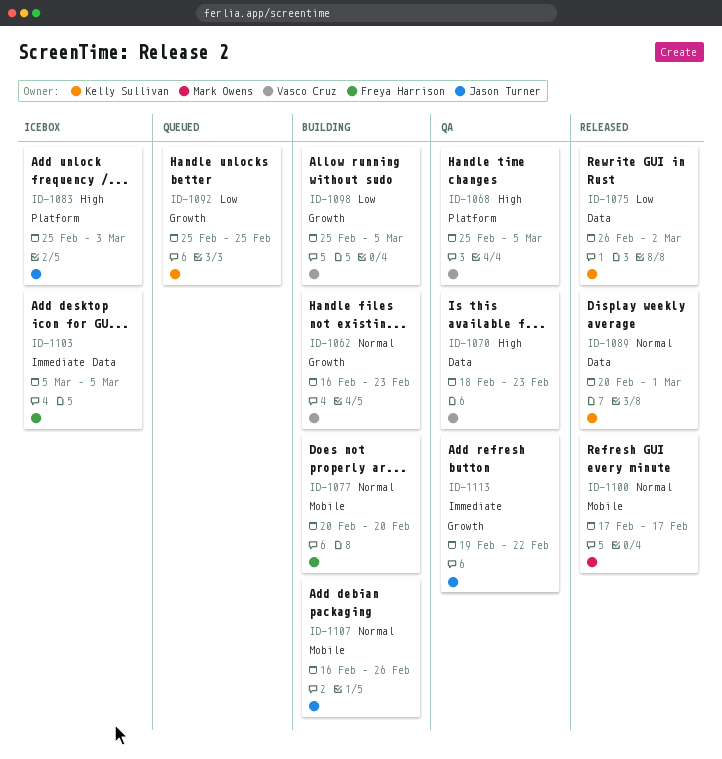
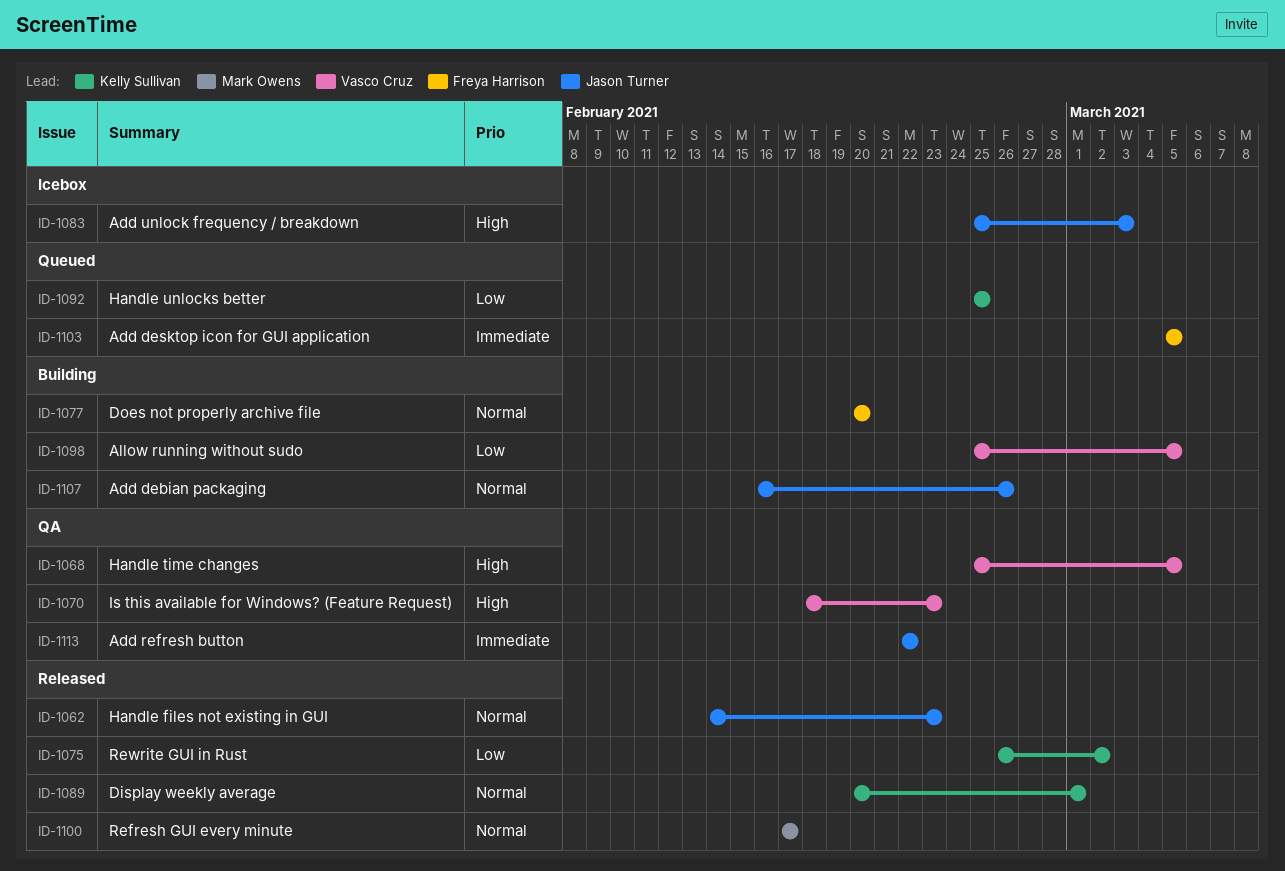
ID-1062, status: Building -> Released
ID-1062, owner: Vasco Cruz -> Jason Turner
ID-1062, start: Feb 16 -> Feb 14
ID-1103, status: Icebox -> Queued
ID-1113, start: Feb 19 -> Feb 22

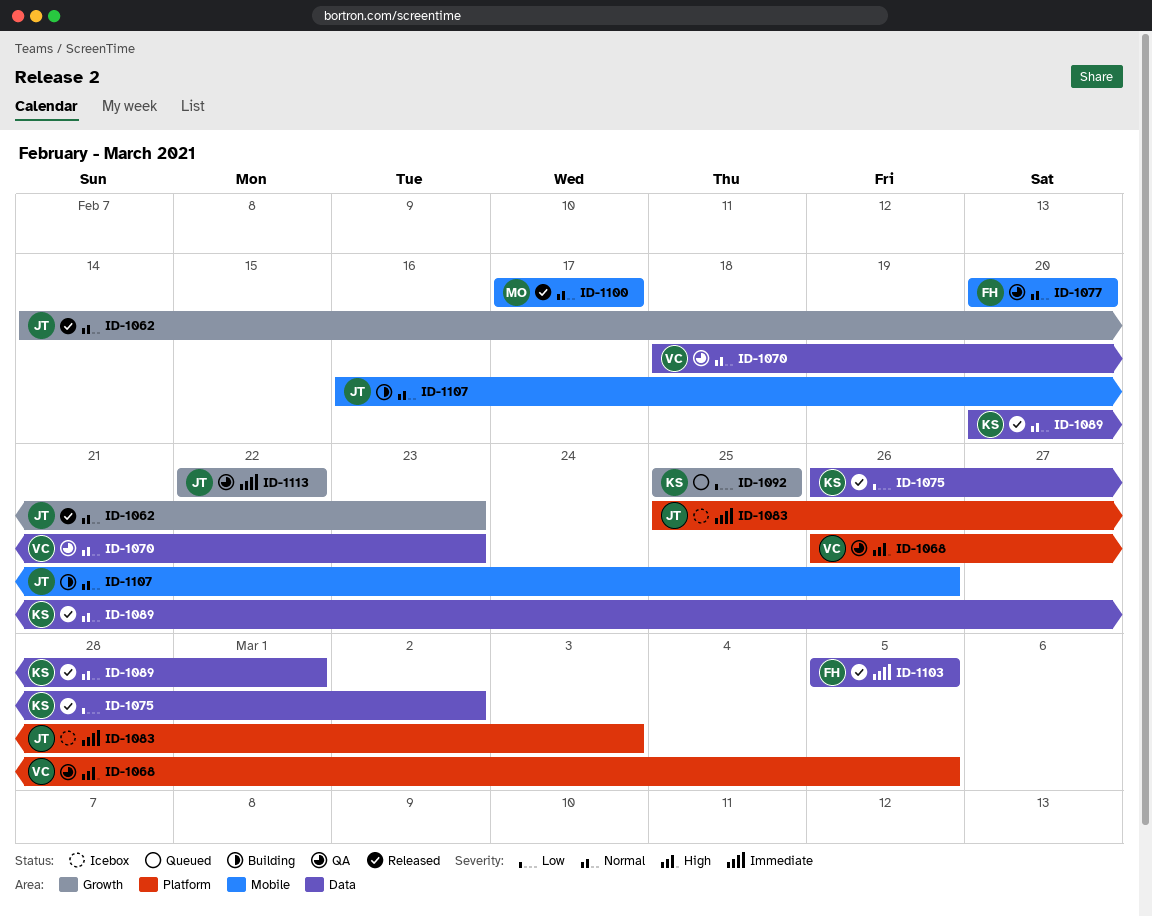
ID-1068, start: Feb 25 -> Feb 26
ID-1070, priority: High -> Normal
ID-1077, status: Building -> QA
ID-1083, priority: High -> Immediate
ID-1098: present -> none
ID-1103, status: Queued -> Released

